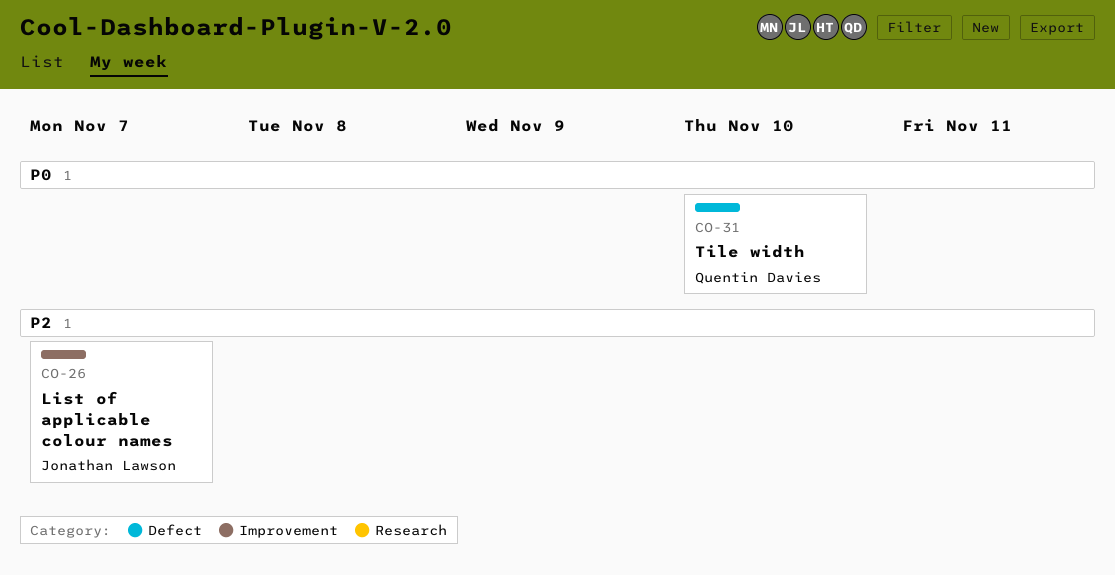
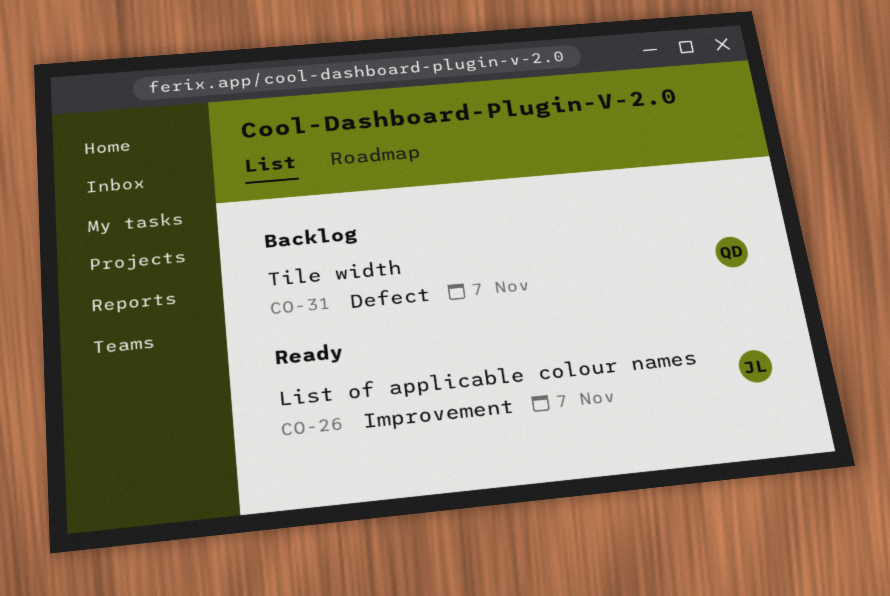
CO-31, due: Nov 10 -> Nov 7

